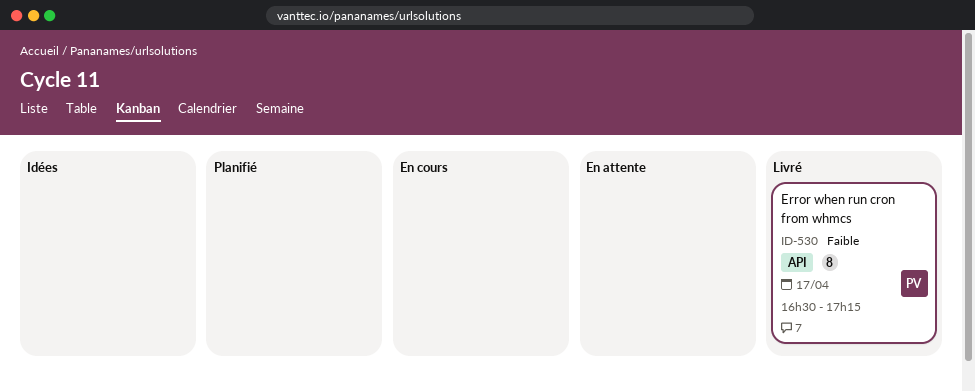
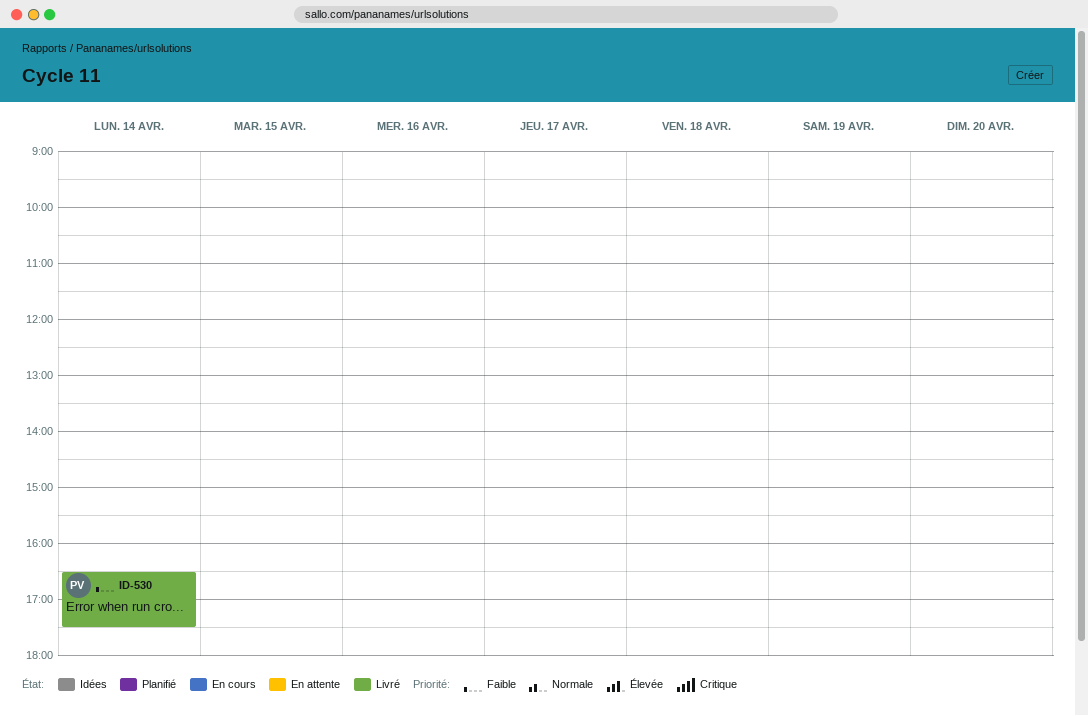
ID-530, day: Apr 17 -> Apr 14
ID-530, ends: 17:15 -> 17:30

